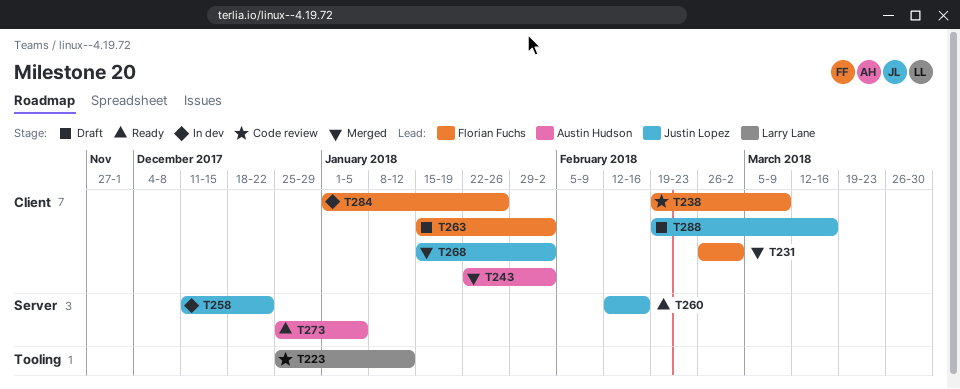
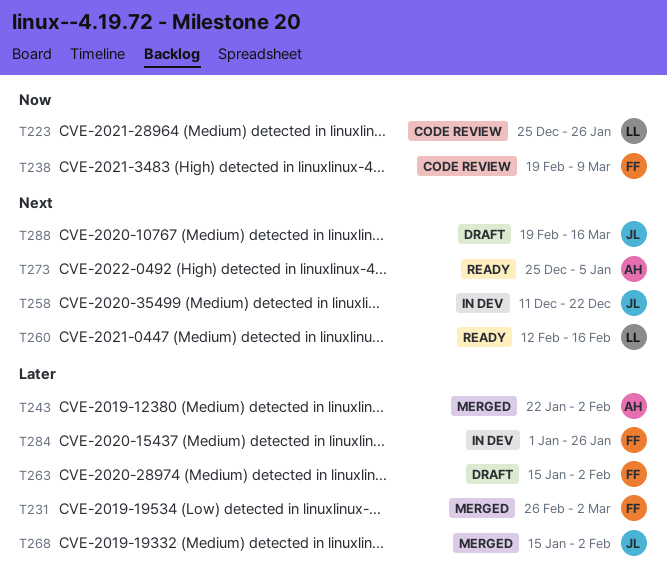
T223, due: Jan 12 -> Jan 26
T260, owner: Justin Lopez -> Larry Lane

